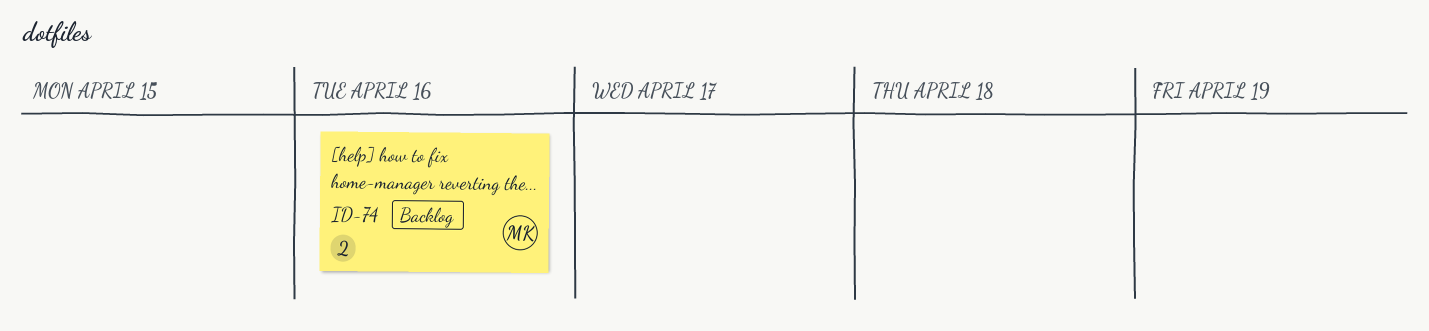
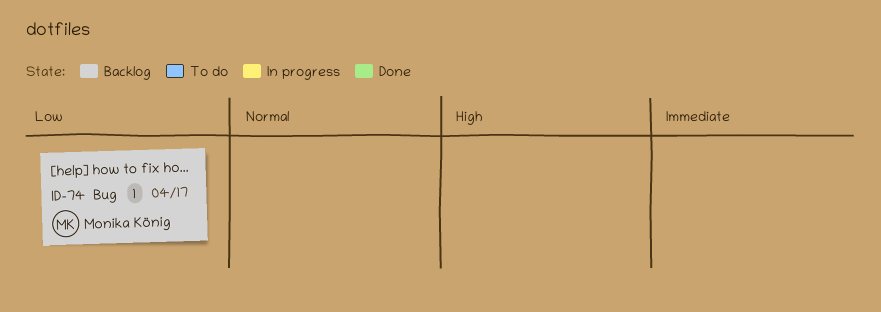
ID-74, estimate: 2 -> 1
ID-74, due: Apr 16 -> Apr 17

